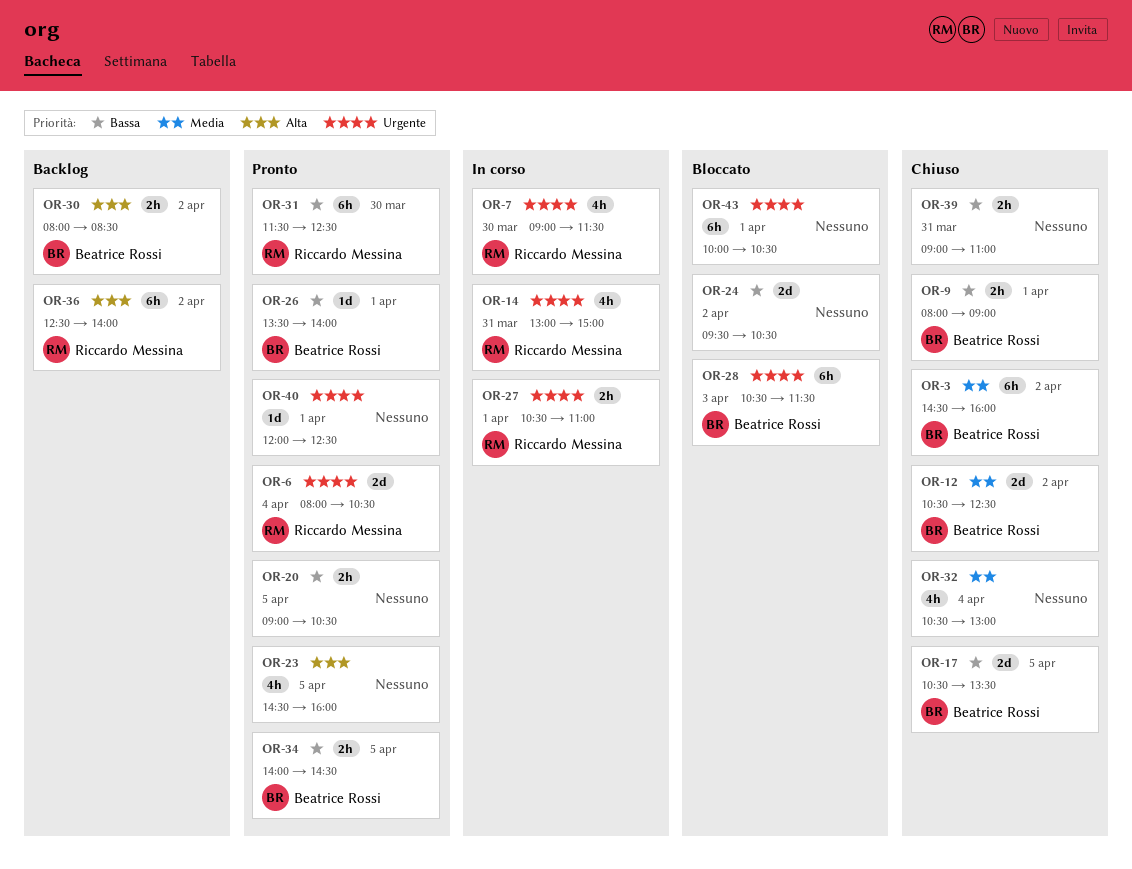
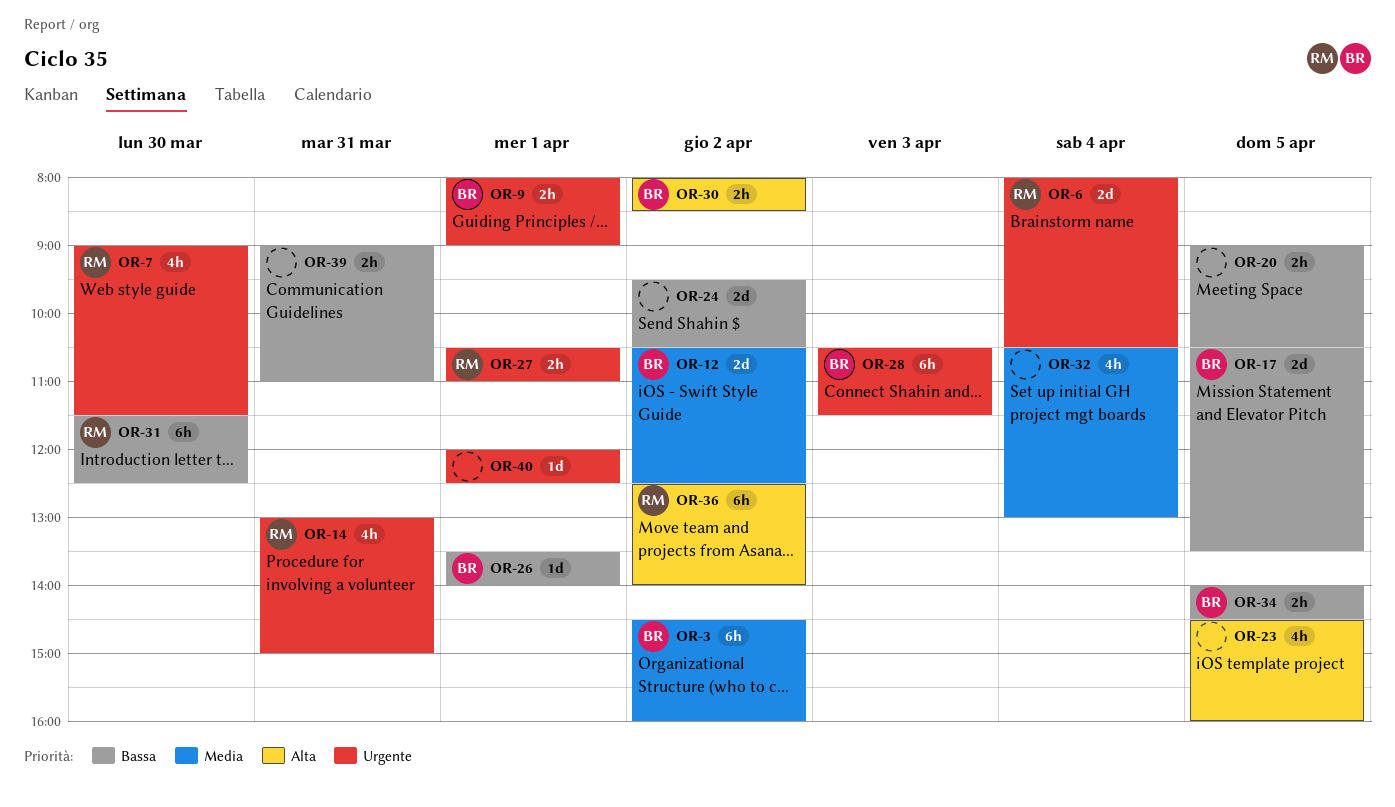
OR-9, priority: Bassa -> Urgente
OR-43: present -> none

